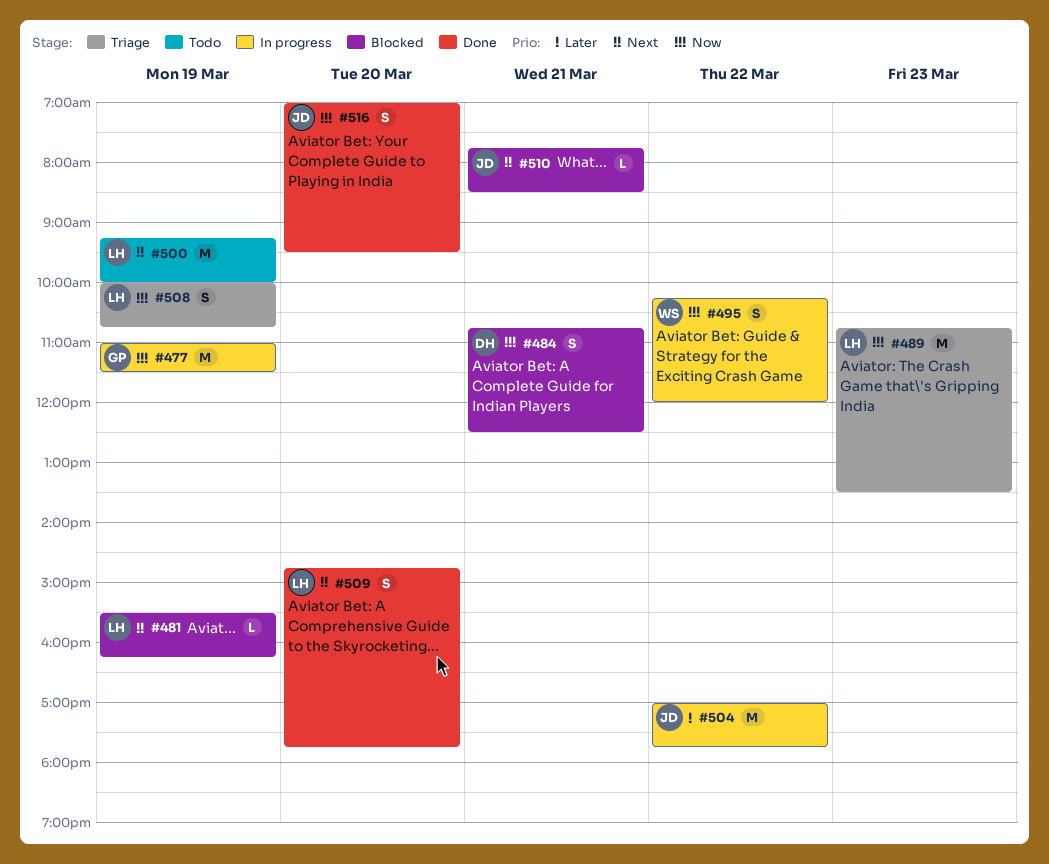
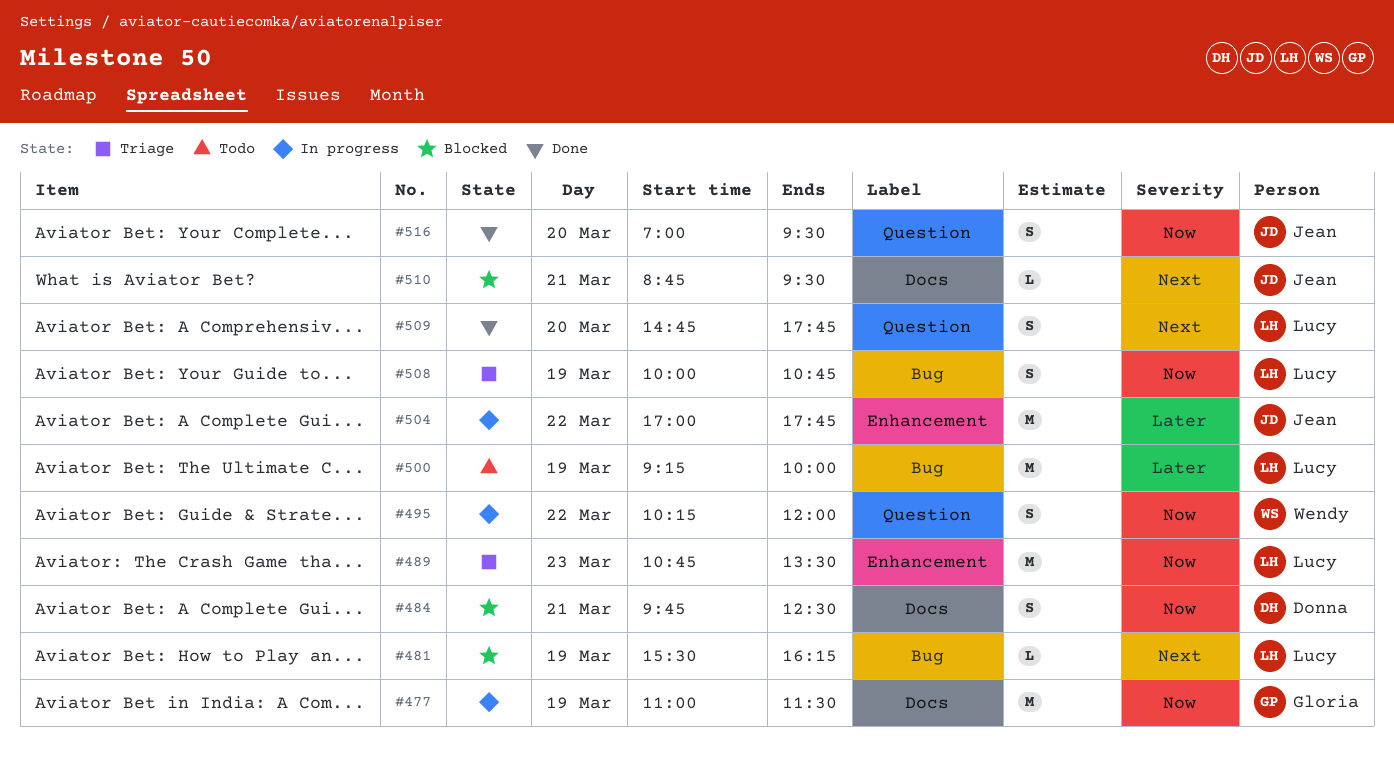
#484, begins: 10:45 -> 09:45
#500, priority: Next -> Later
#510, begins: 07:45 -> 08:45
#510, ends: 08:30 -> 09:30

